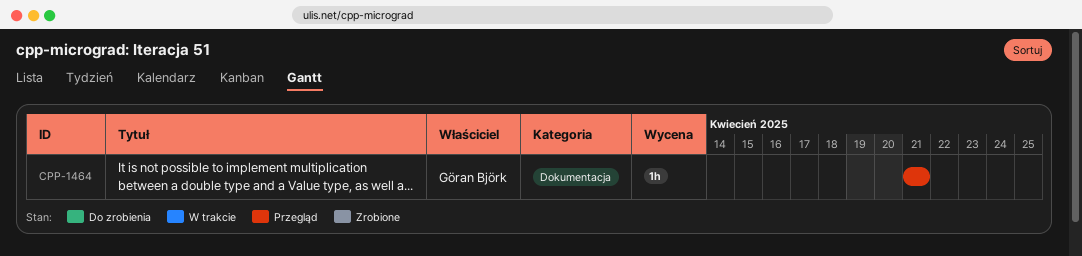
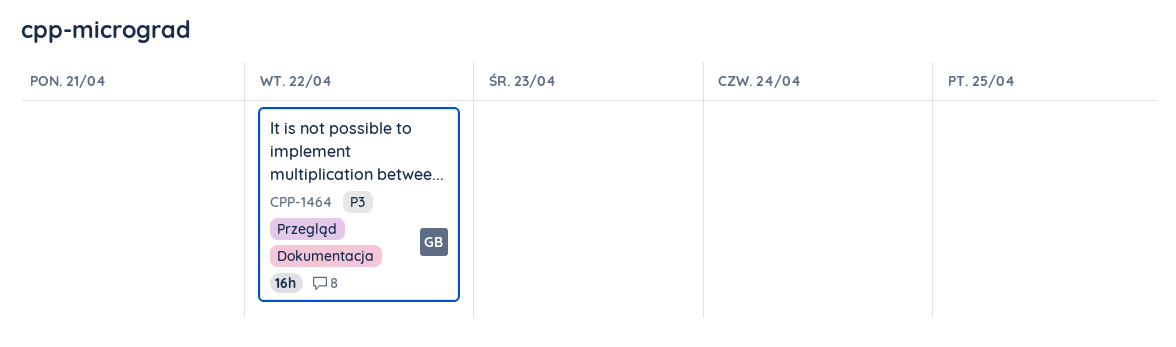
CPP-1464, estimate: 1h -> 16h
CPP-1464, due: Apr 21 -> Apr 22

